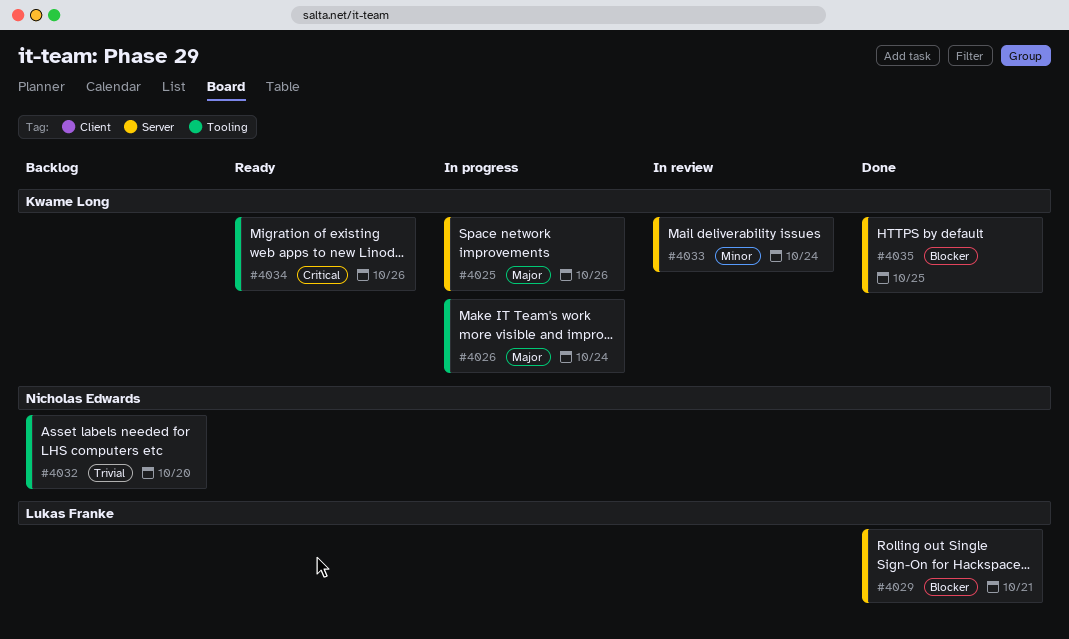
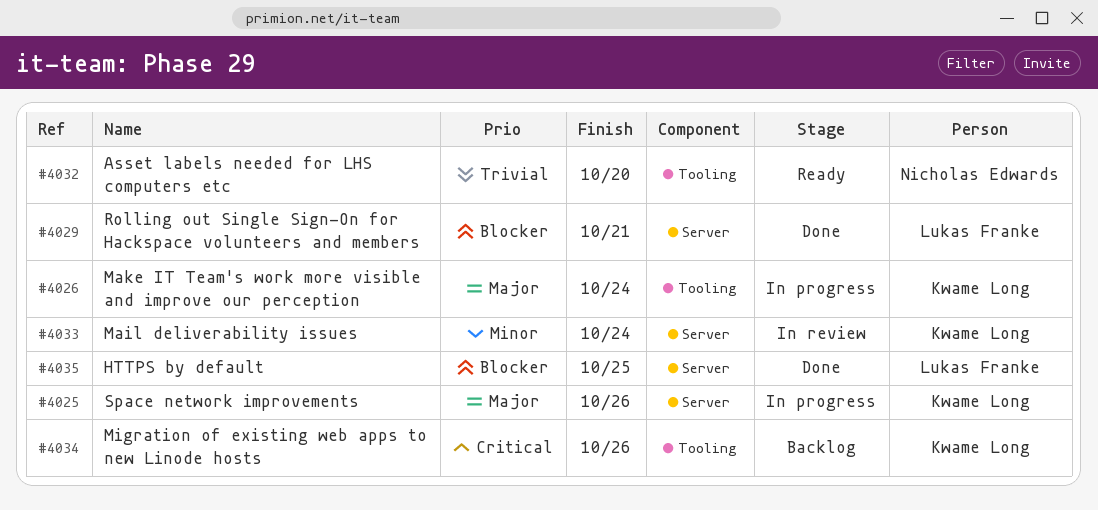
#4032, status: Backlog -> Ready
#4034, status: Ready -> Backlog
#4035, owner: Kwame Long -> Lukas Franke

